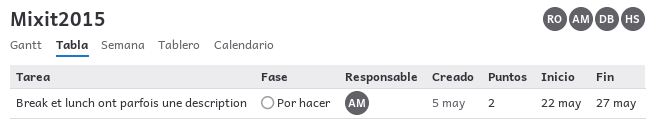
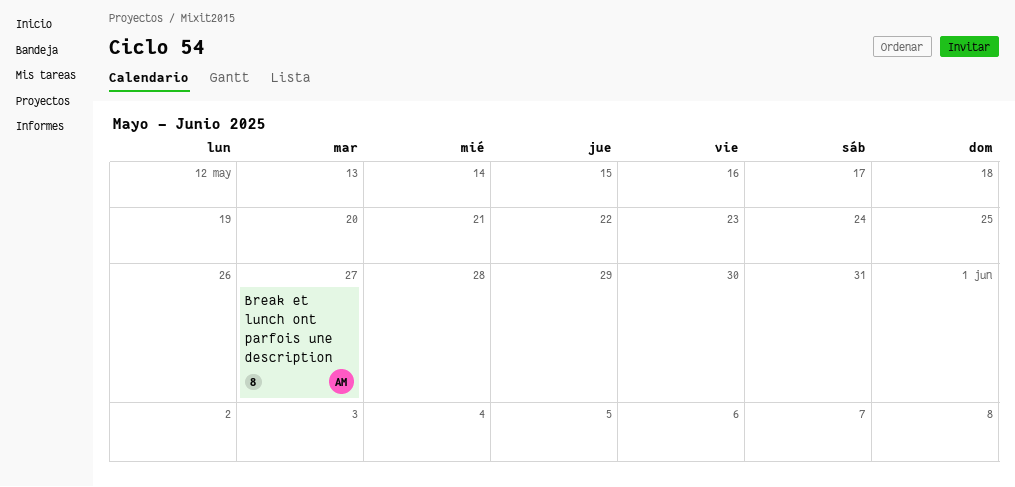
Break et lunch ont parfois une description, estimate: 2 -> 8

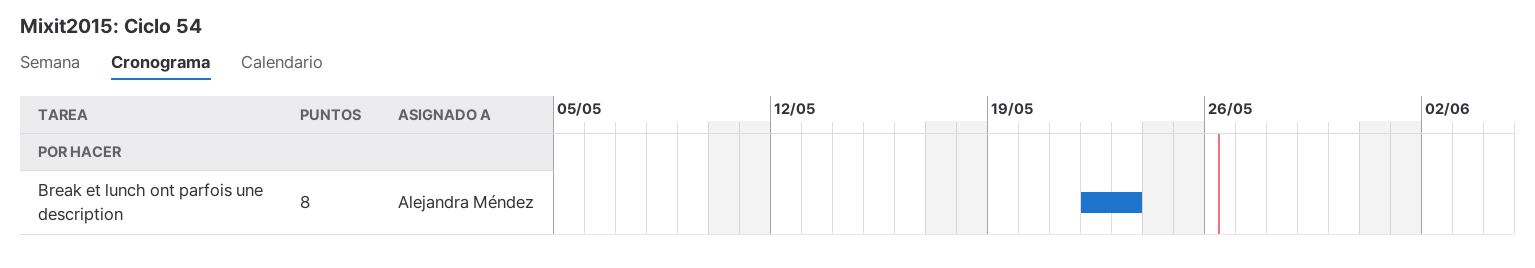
Break et lunch ont parfois une description, due: May 27 -> May 23

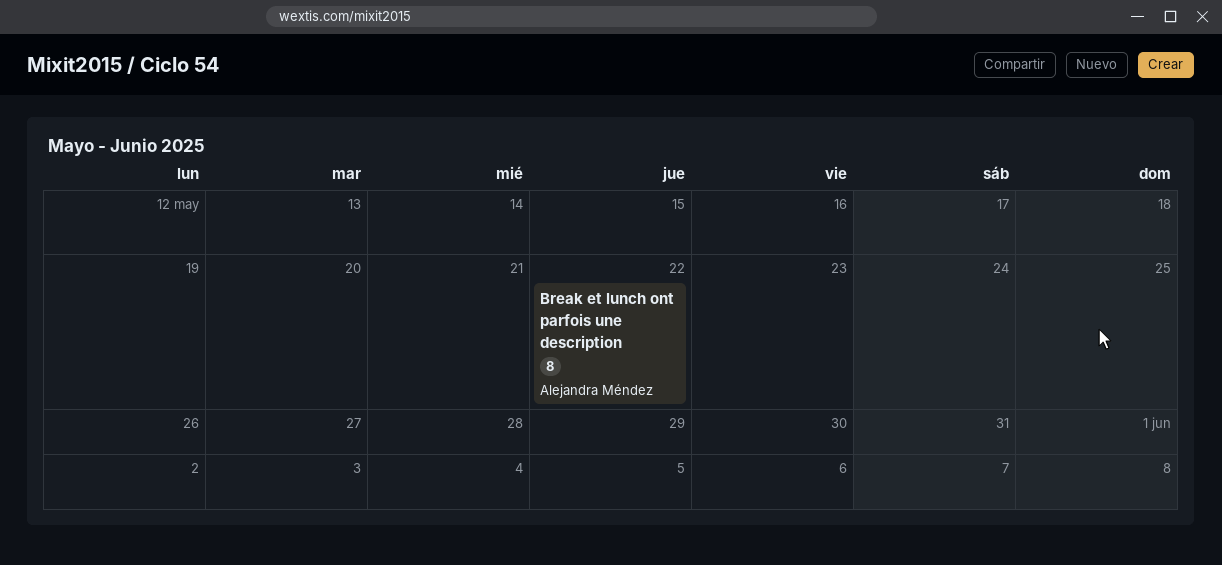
Break et lunch ont parfois une description, due: May 23 -> May 22

